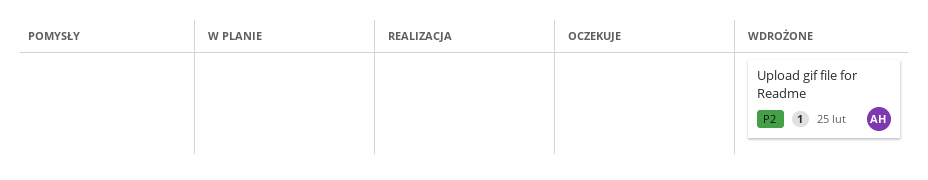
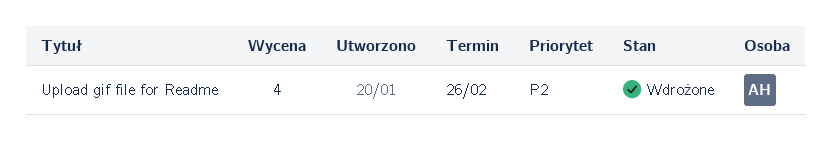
Upload gif file for Readme, estimate: 1 -> 4
Upload gif file for Readme, due: Feb 25 -> Feb 26

